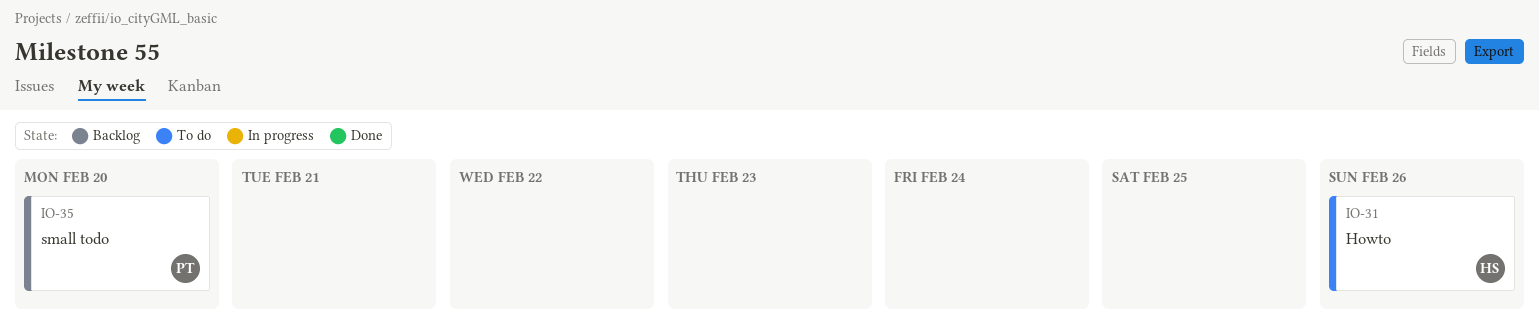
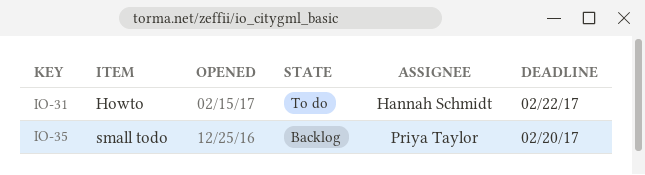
IO-31, due: Feb 26 -> Feb 22

